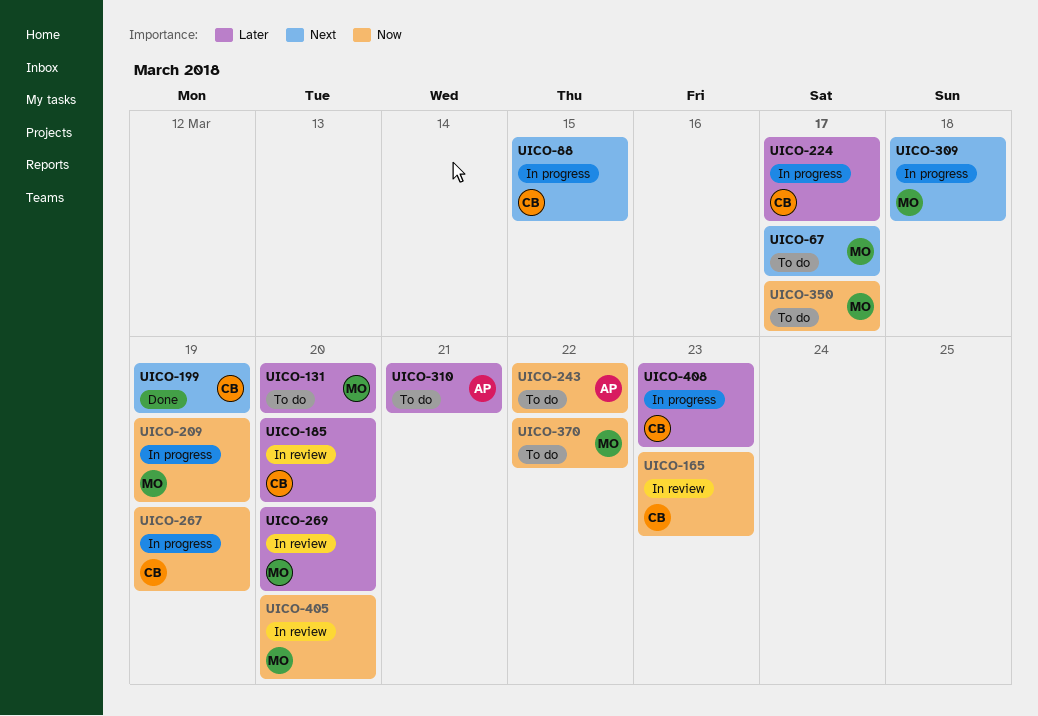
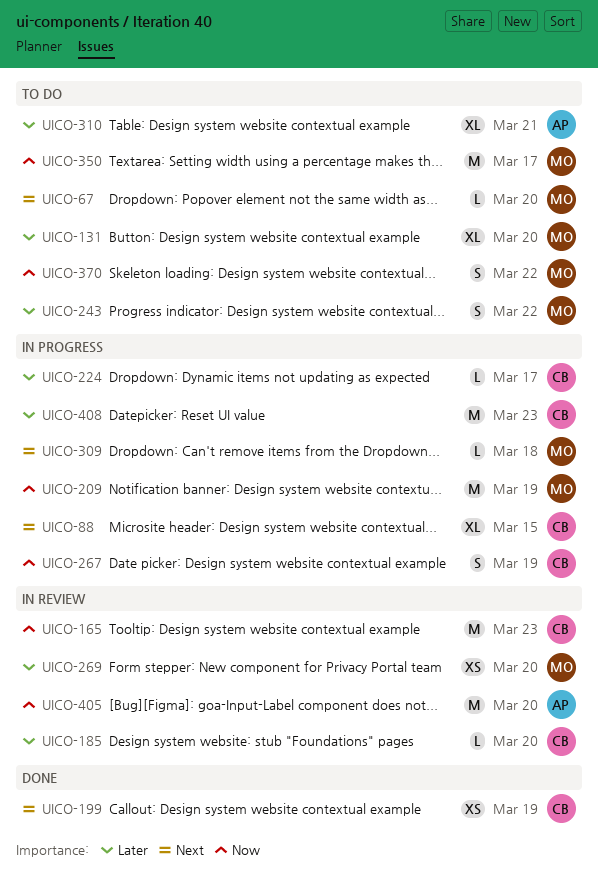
UICO-67, due: Mar 17 -> Mar 20
UICO-243, owner: AP -> MO
UICO-243, priority: Now -> Later
UICO-405, owner: MO -> AP

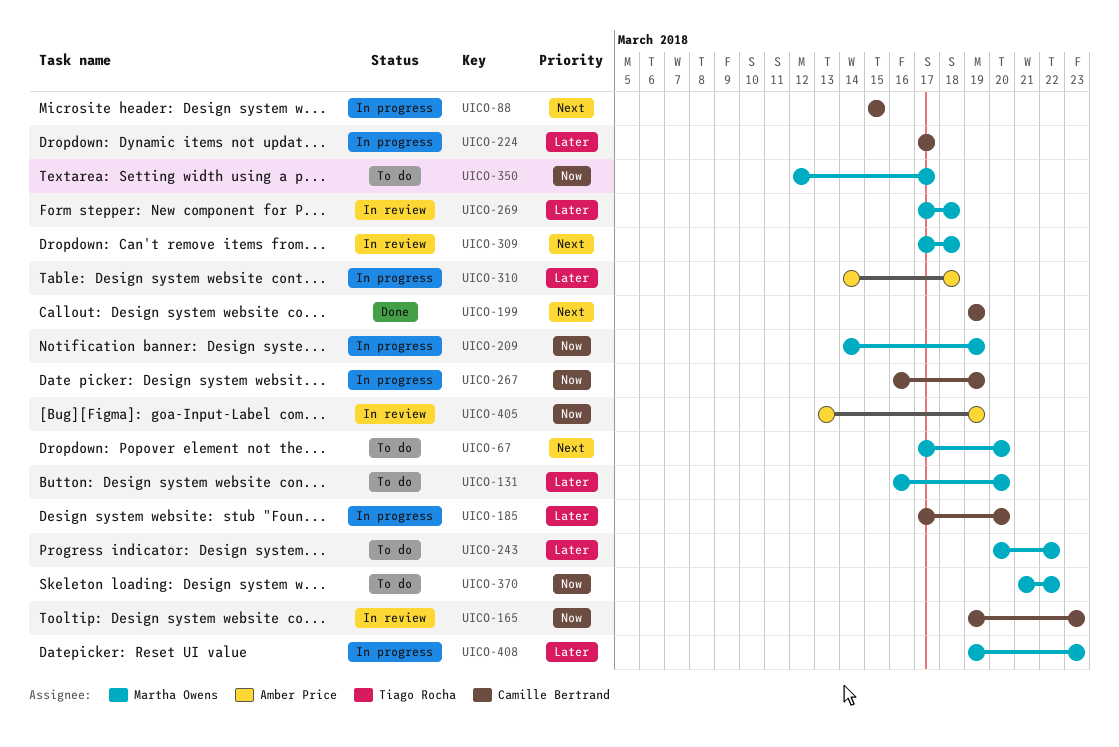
UICO-185, status: In review -> In progress
UICO-269, due: Mar 20 -> Mar 18
UICO-309, status: In progress -> In review
UICO-310, status: To do -> In progress
UICO-310, due: Mar 21 -> Mar 18
UICO-405, due: Mar 20 -> Mar 19
UICO-408, owner: Camille Bertrand -> Martha Owens

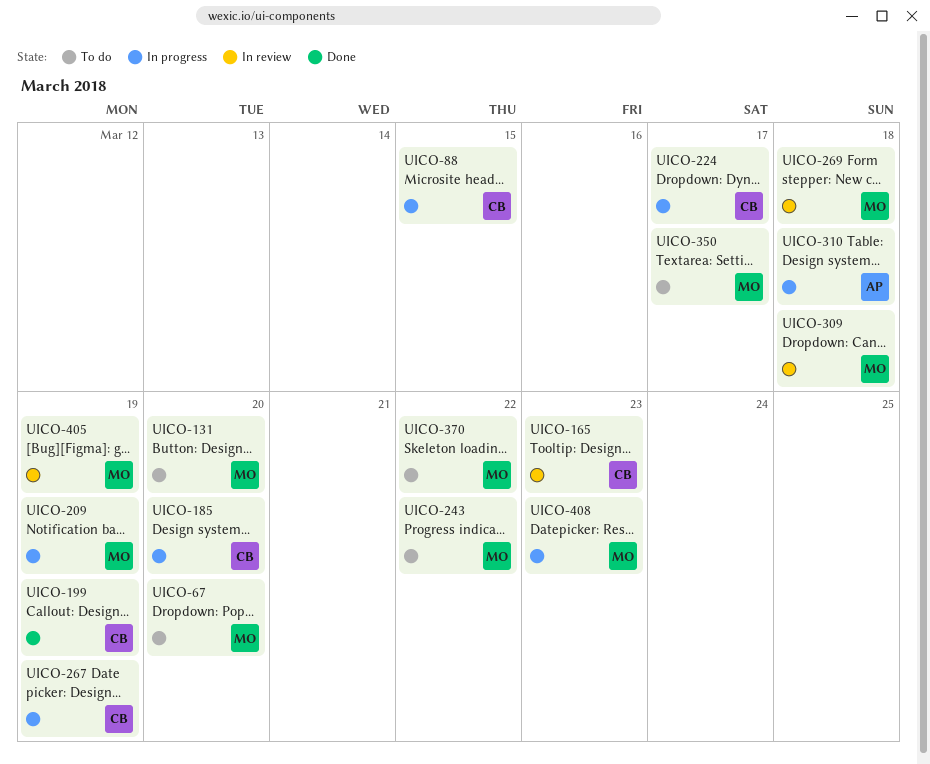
UICO-405, owner: Amber Price -> Martha Owens

